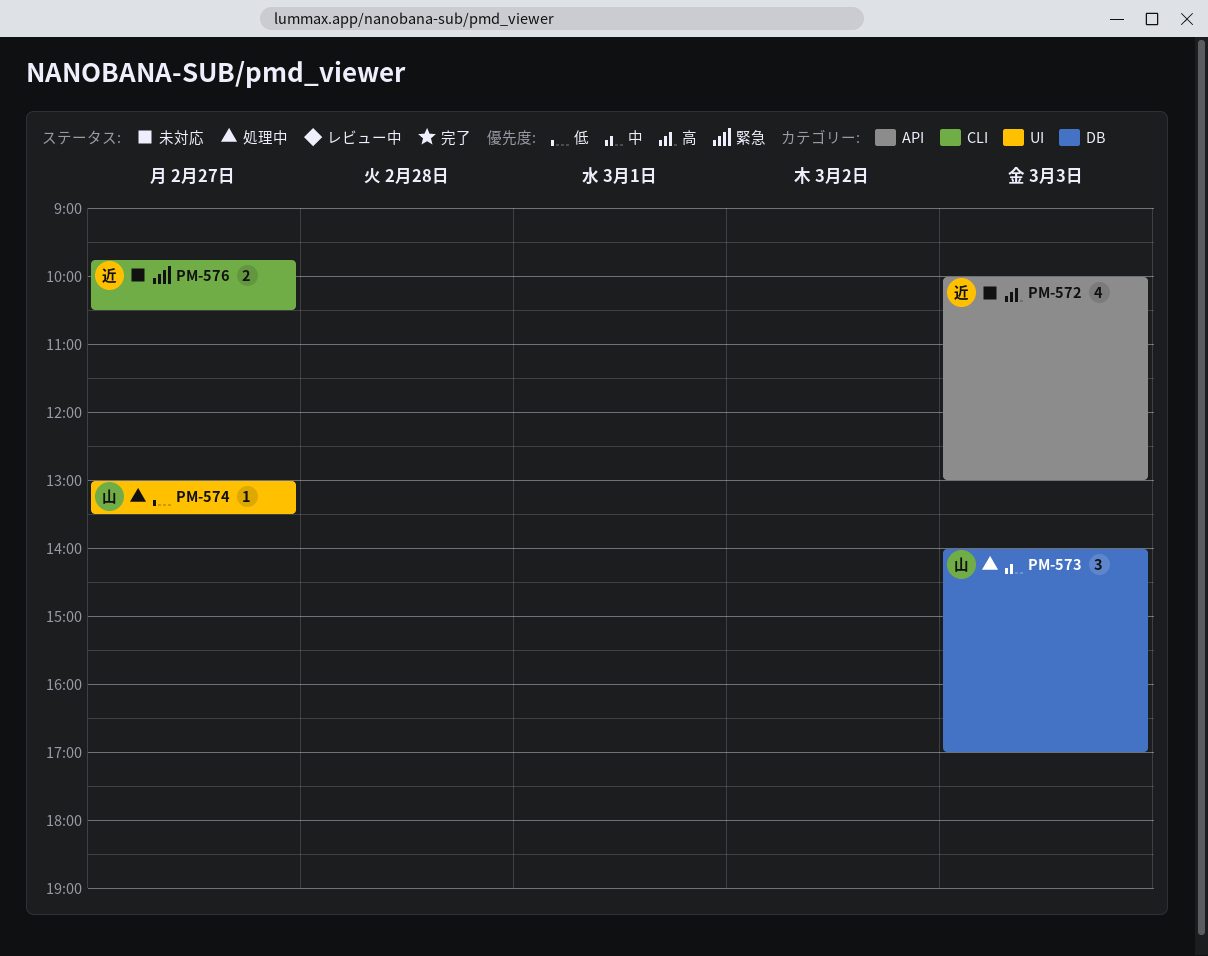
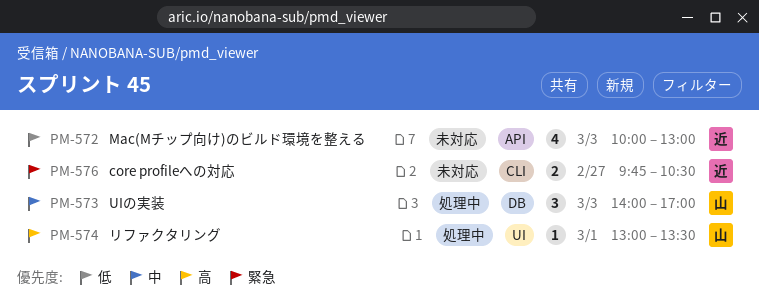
PM-572, priority: 高 -> 低
PM-574, priority: 低 -> 高
PM-574, day: Feb 27 -> Mar 1

